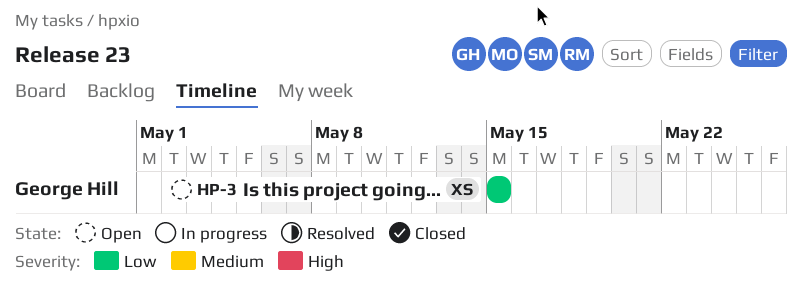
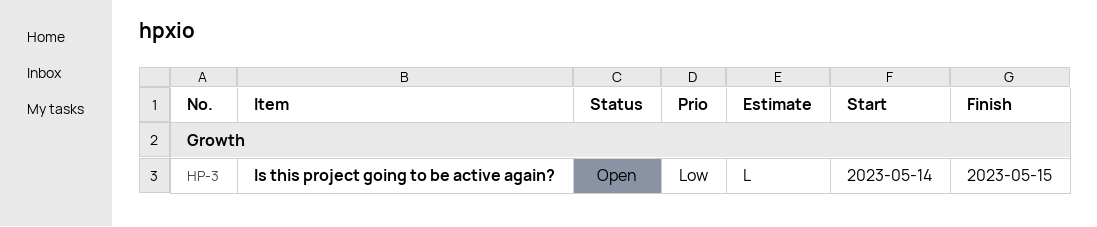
HP-3, estimate: XS -> L
HP-3, start: May 15 -> May 14

